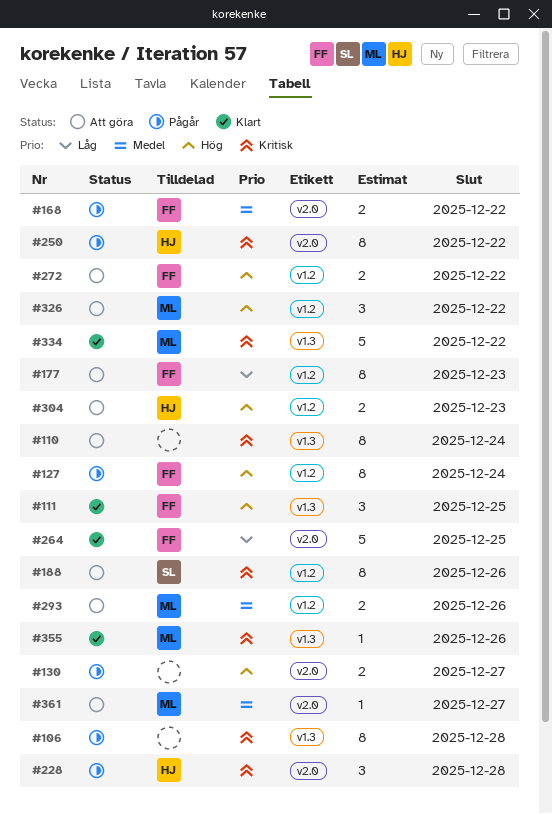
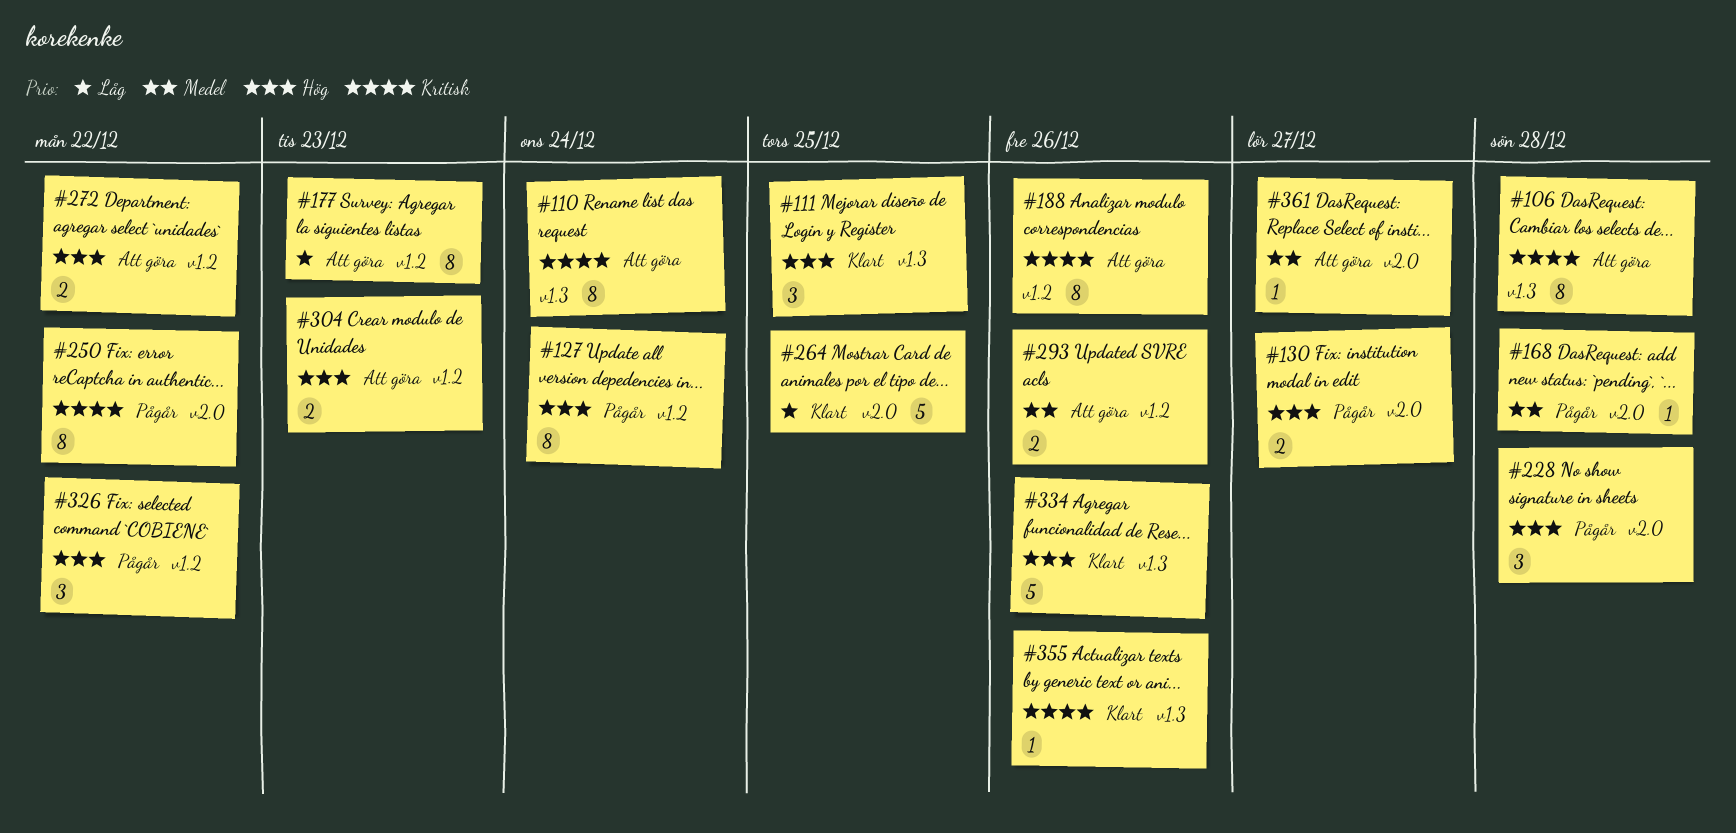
#106, status: Pågår -> Att göra
#168, estimate: 2 -> 1
#168, due: Dec 22 -> Dec 28
#228, priority: Kritisk -> Hög
#326, status: Att göra -> Pågår
#334, priority: Kritisk -> Hög
#334, due: Dec 22 -> Dec 26

